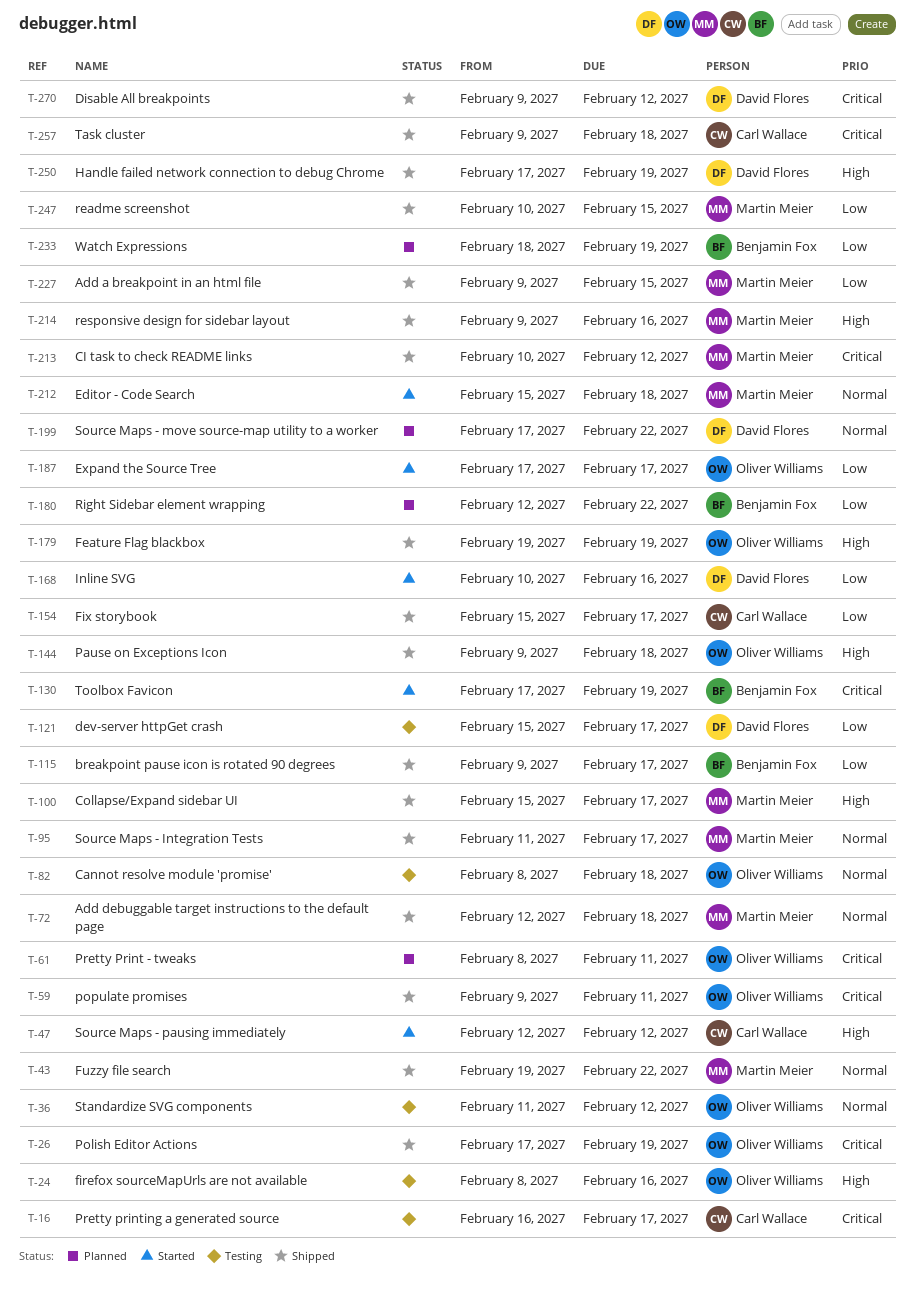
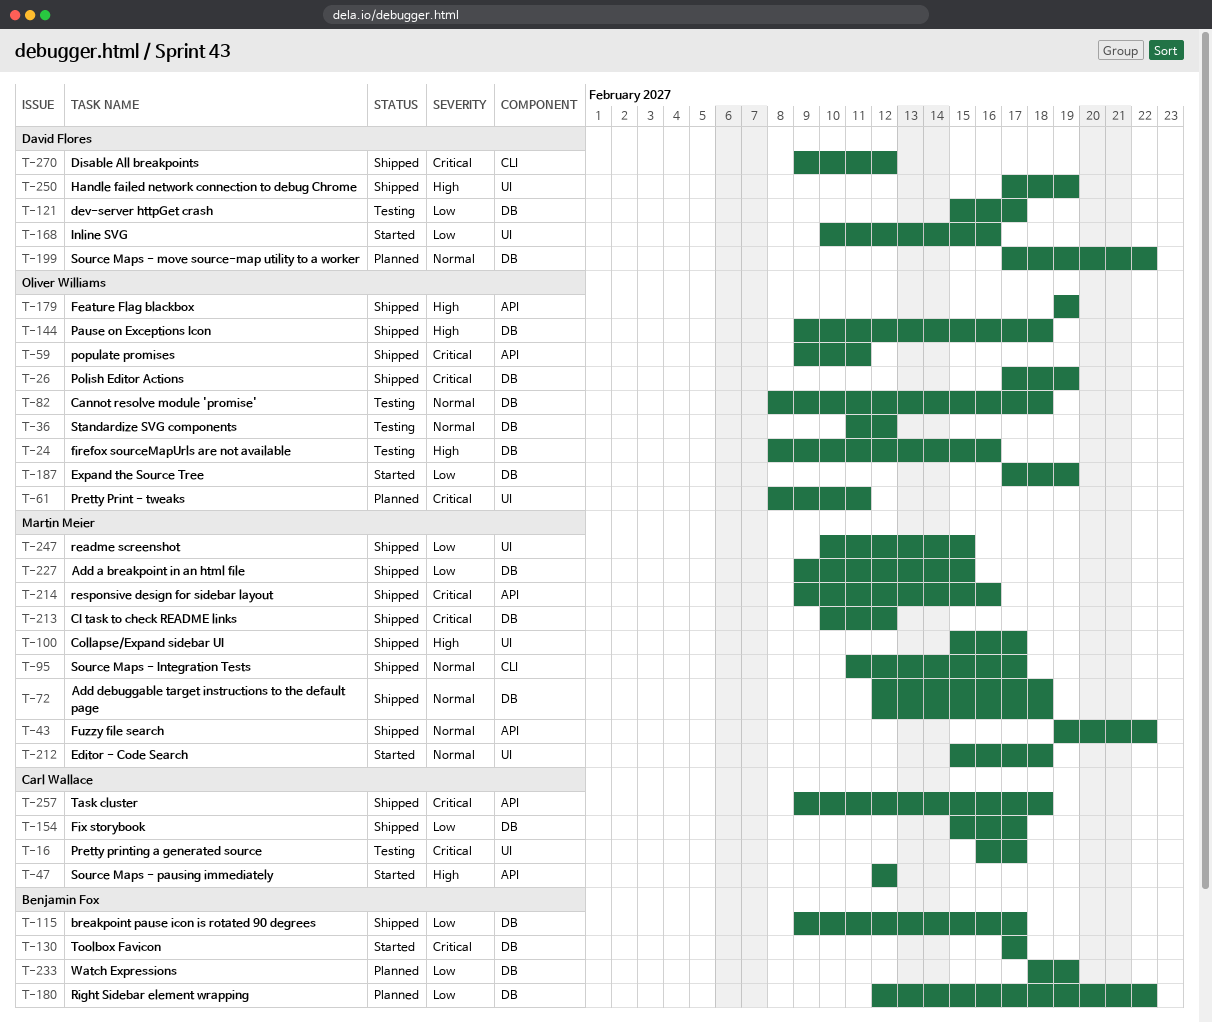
T-130, due: Feb 19 -> Feb 17
T-187, due: Feb 17 -> Feb 19
T-214, priority: High -> Critical

